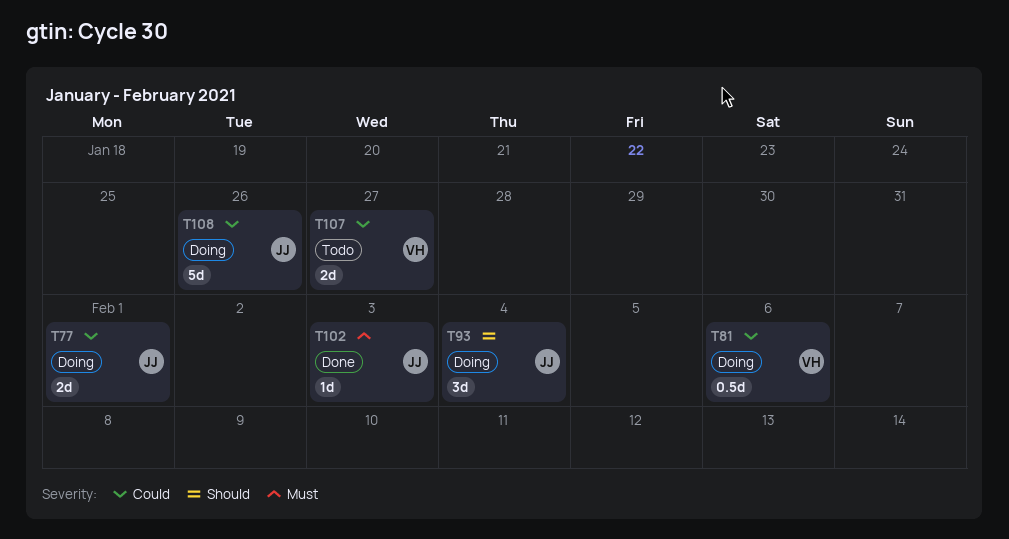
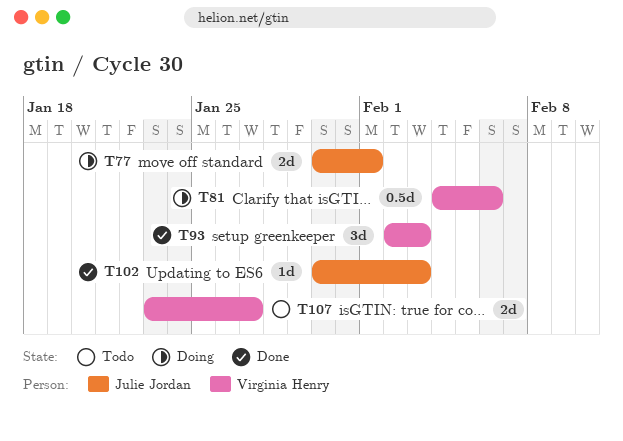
T93, status: Doing -> Done
T93, owner: Julie Jordan -> Virginia Henry
T93, due: Feb 4 -> Feb 3
T108: present -> none

